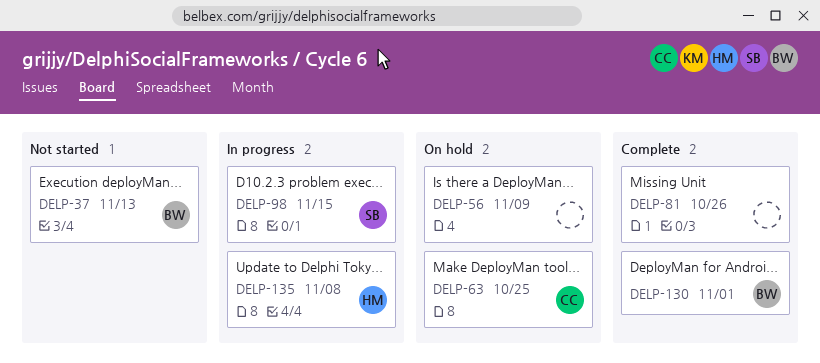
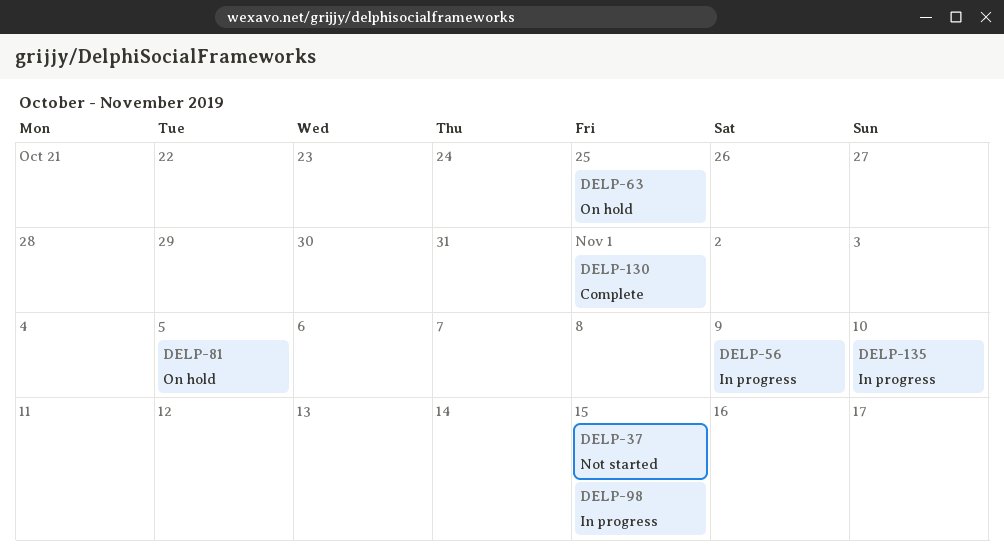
DELP-37, due: Nov 13 -> Nov 15
DELP-56, status: On hold -> In progress
DELP-81, status: Complete -> On hold
DELP-81, due: Oct 26 -> Nov 5
DELP-135, due: Nov 8 -> Nov 10

